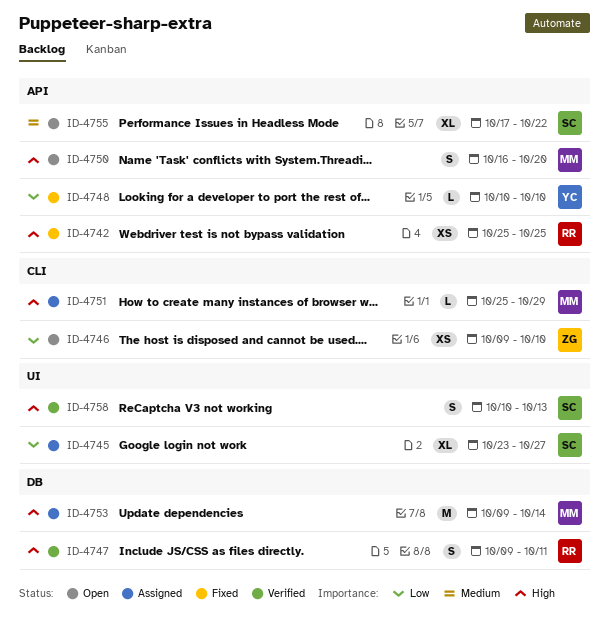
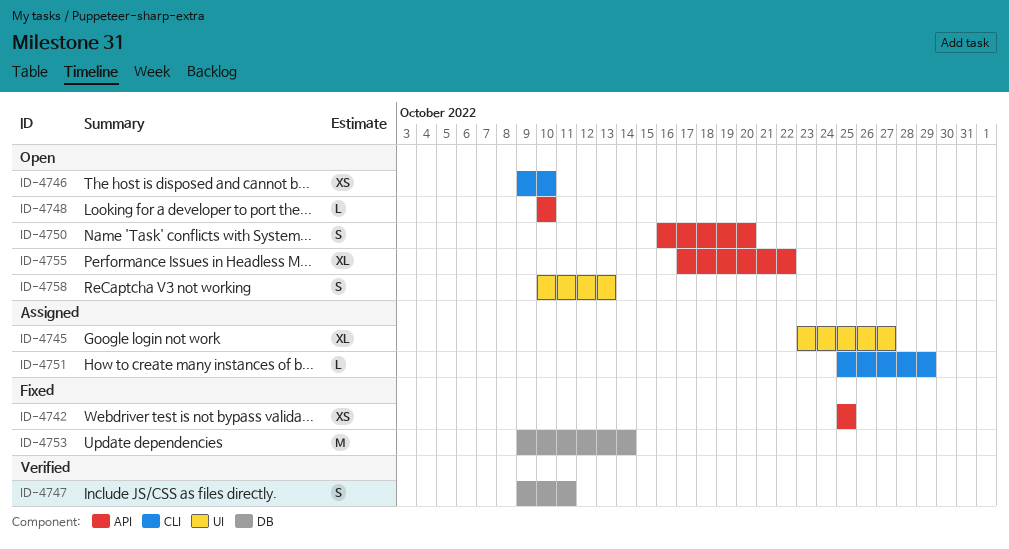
ID-4748, status: Fixed -> Open
ID-4753, status: Assigned -> Fixed
ID-4758, status: Verified -> Open

